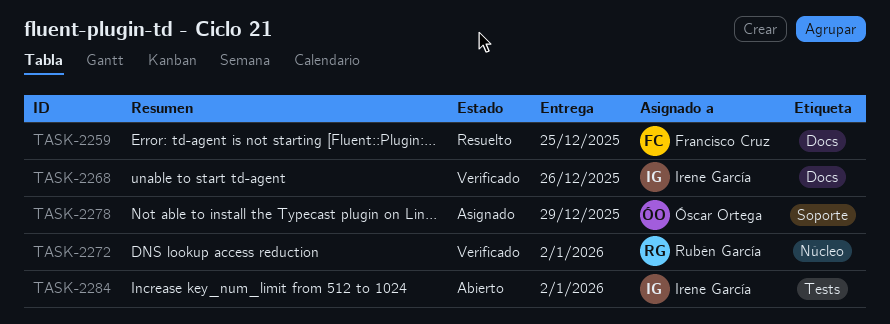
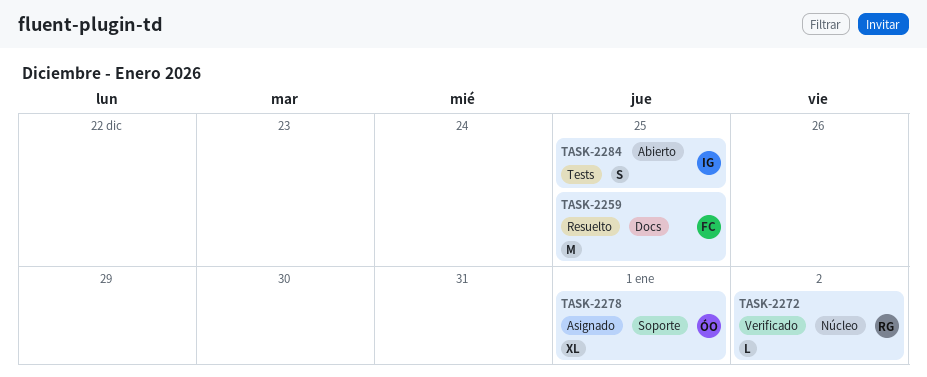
TASK-2268: present -> none
TASK-2278, due: Dec 29 -> Jan 1
TASK-2284, due: Jan 2 -> Dec 25

